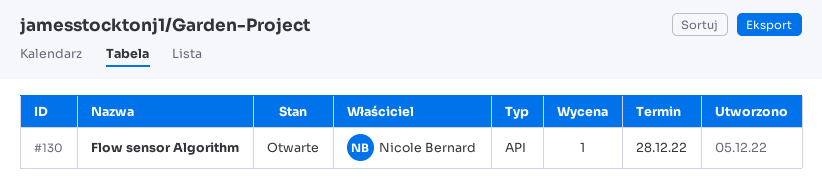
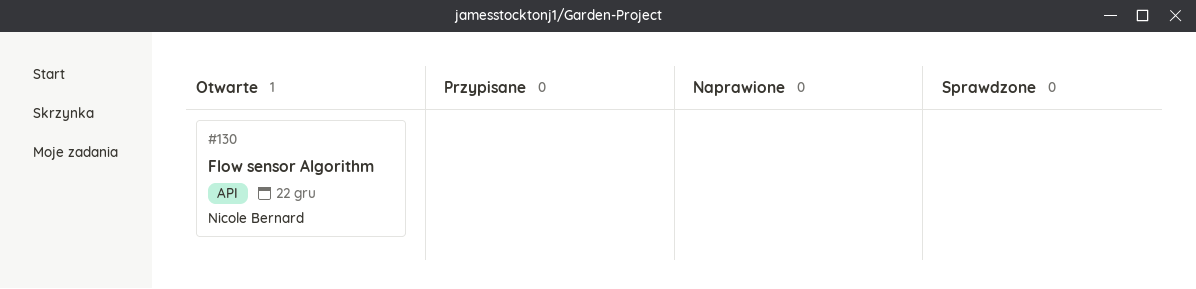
#130, due: Dec 28 -> Dec 22

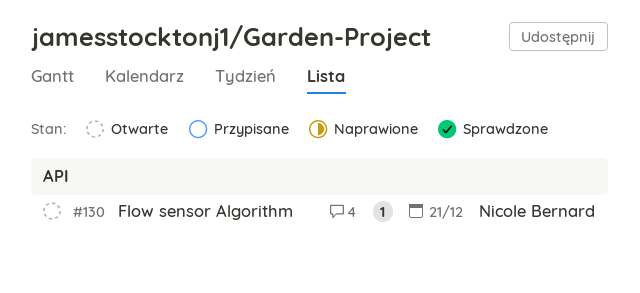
#130, due: Dec 22 -> Dec 21

